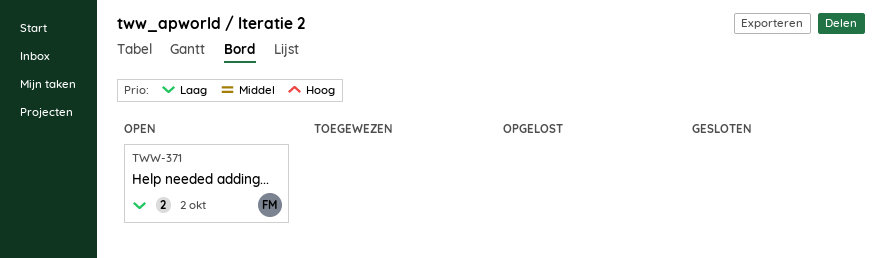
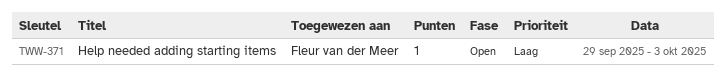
TWW-371, estimate: 2 -> 1
TWW-371, due: Oct 2 -> Oct 3

